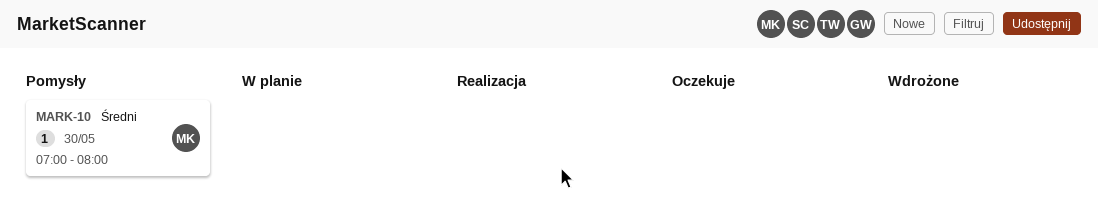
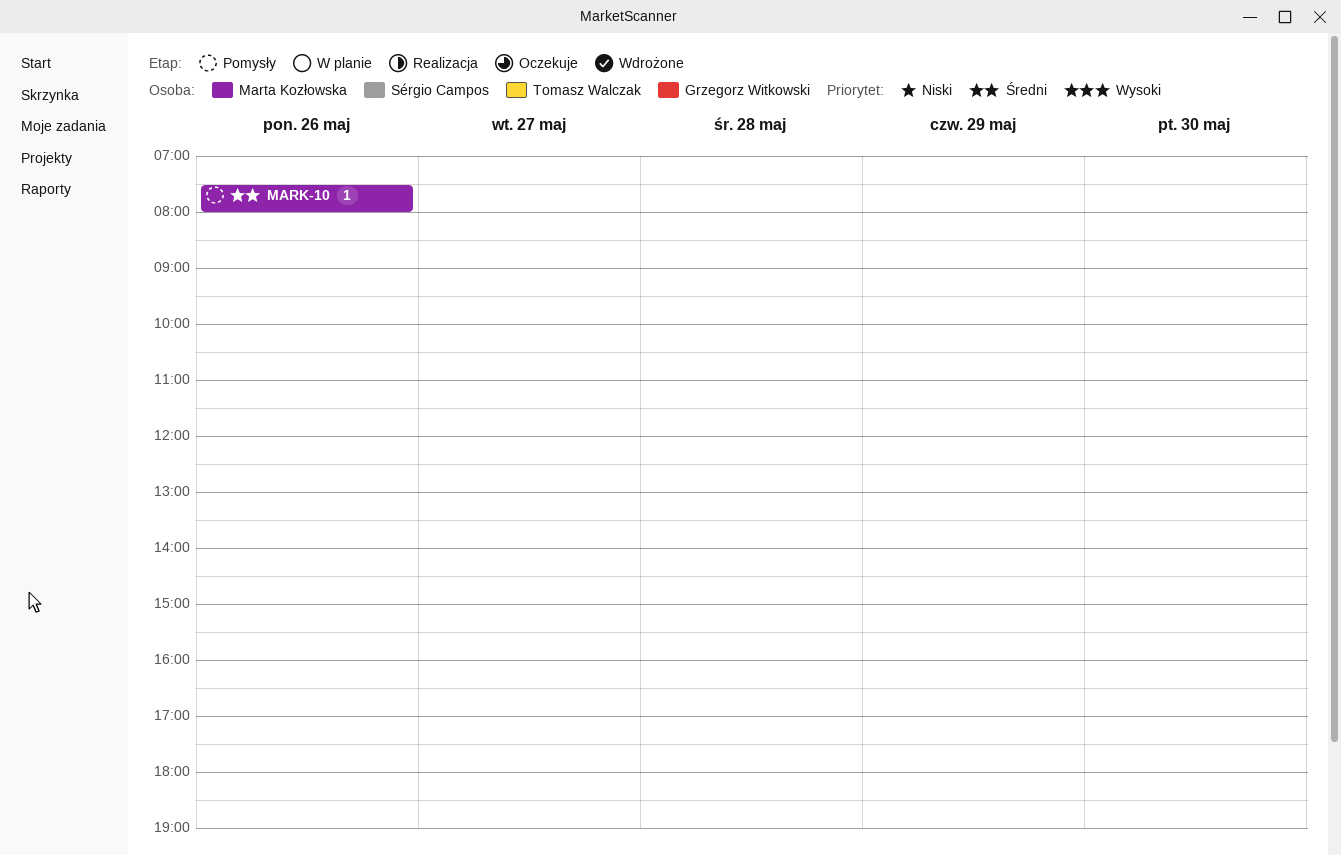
MARK-10, day: May 30 -> May 26
MARK-10, begins: 07:00 -> 07:30

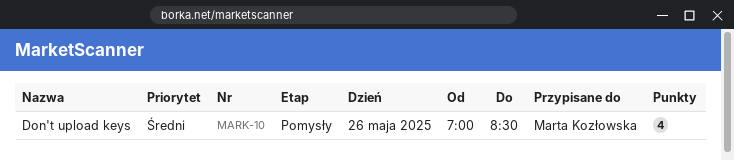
MARK-10, estimate: 1 -> 4
MARK-10, begins: 07:30 -> 07:00
MARK-10, ends: 08:00 -> 08:30

